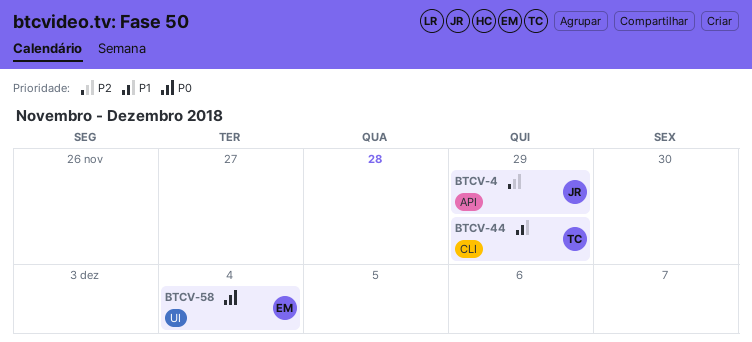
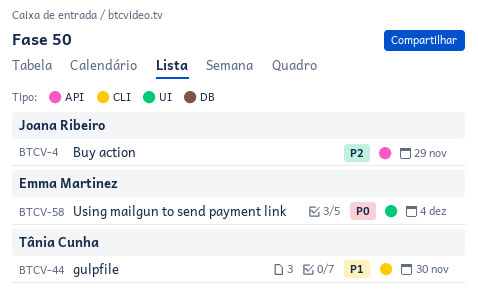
BTCV-44, due: Nov 29 -> Nov 30

